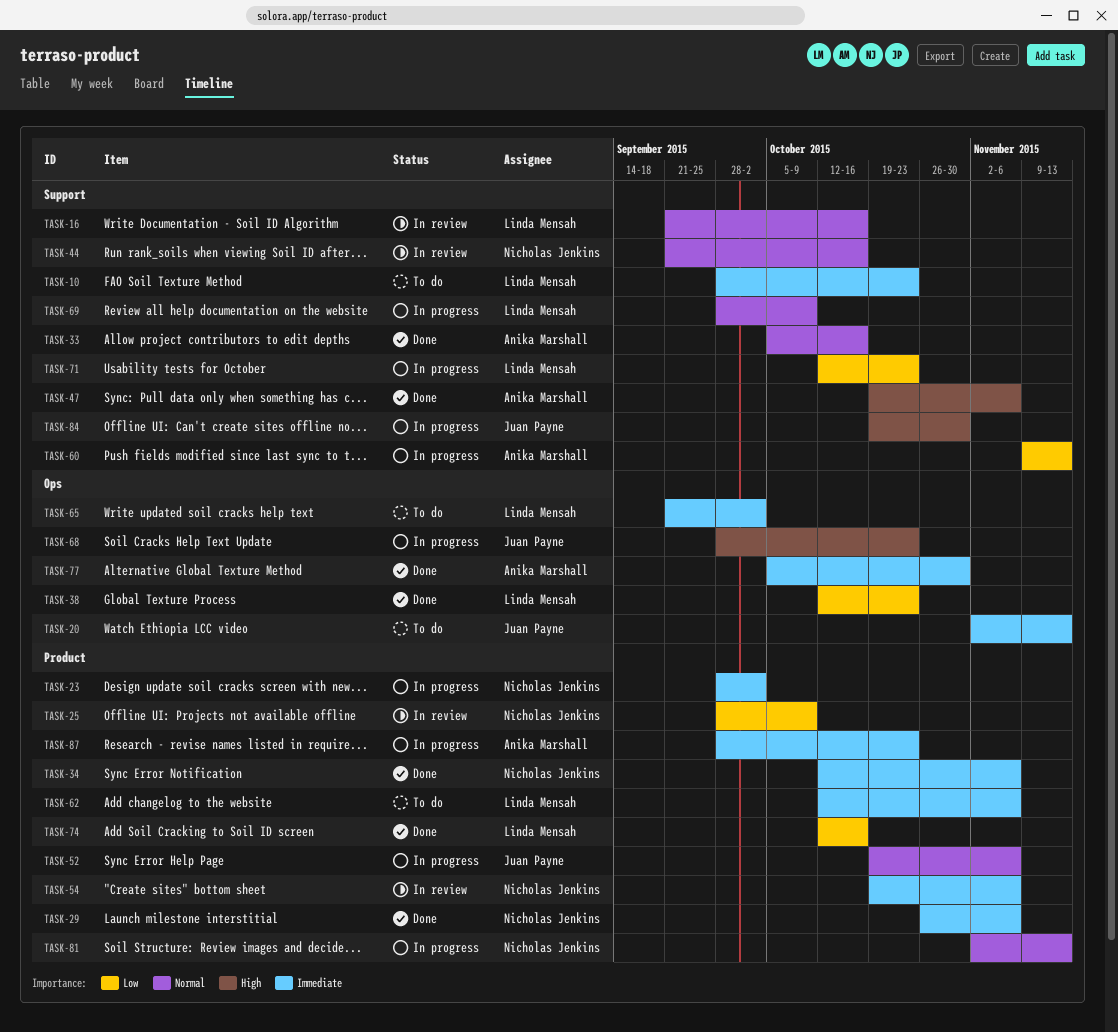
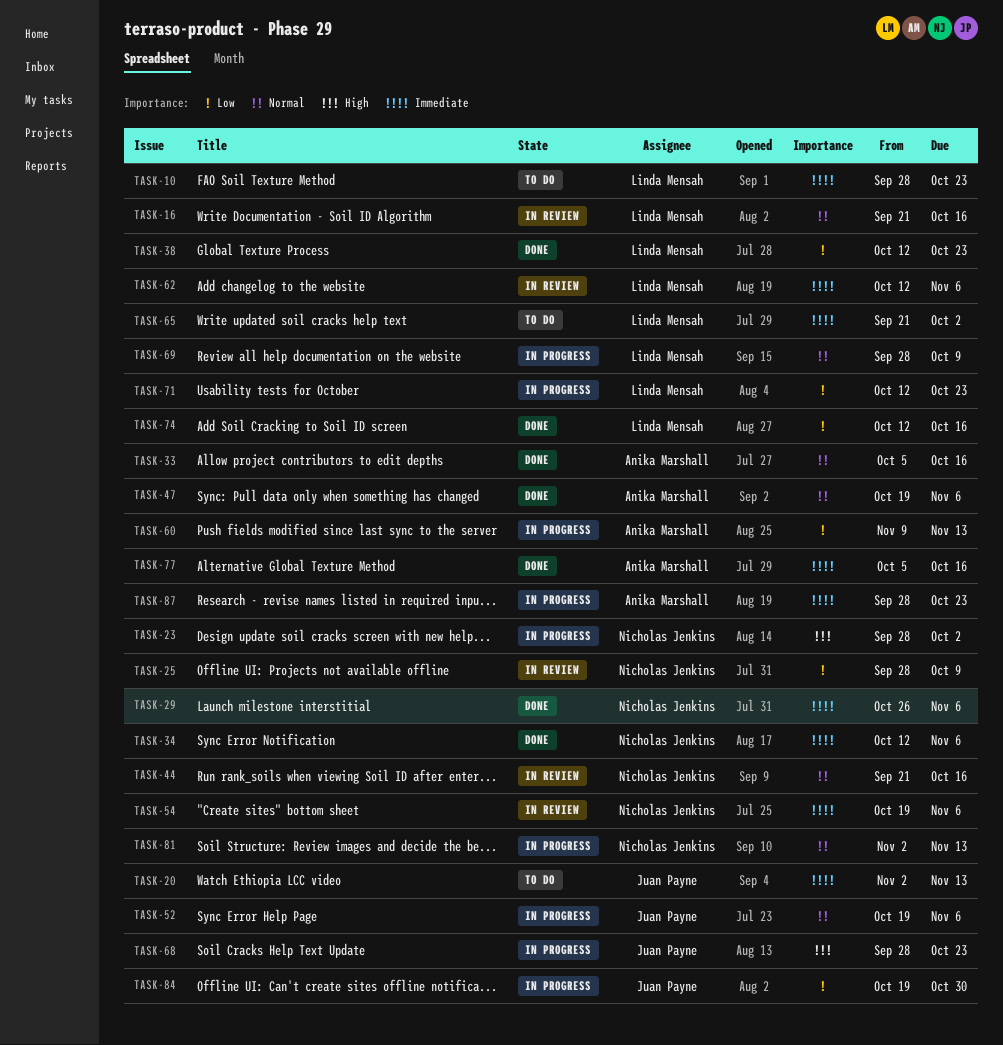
TASK-23, priority: Immediate -> High
TASK-47, priority: High -> Normal
TASK-62, status: To do -> In review
TASK-77, due: Oct 30 -> Oct 16
TASK-84, priority: High -> Low

